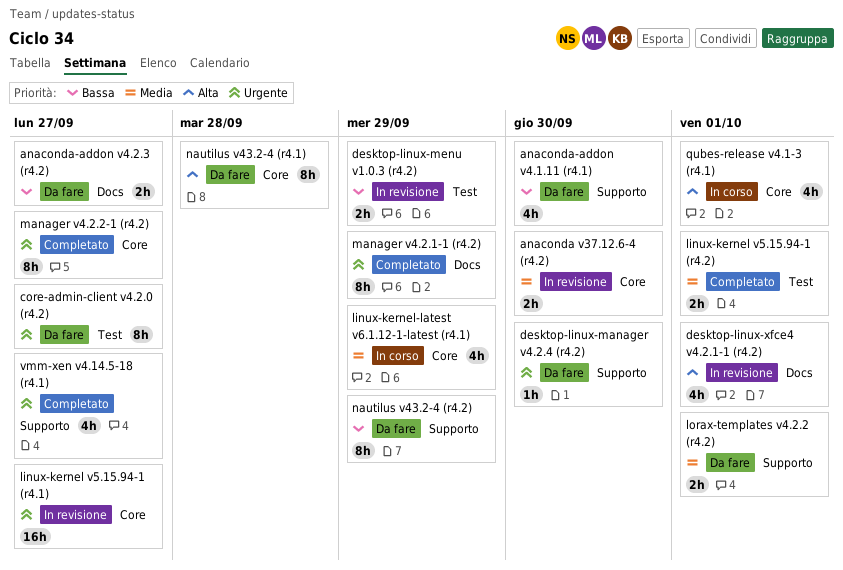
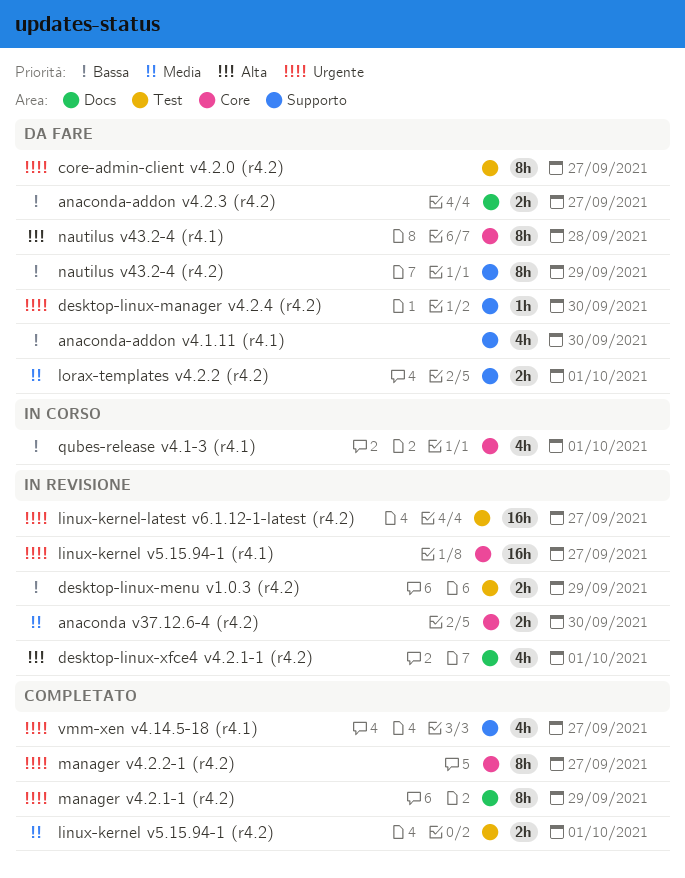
linux-kernel-latest v6.1.12-1-latest (r4.1): present -> none
linux-kernel-latest v6.1.12-1-latest (r4.2): none -> present
qubes-release v4.1-3 (r4.1), priority: Alta -> Bassa

